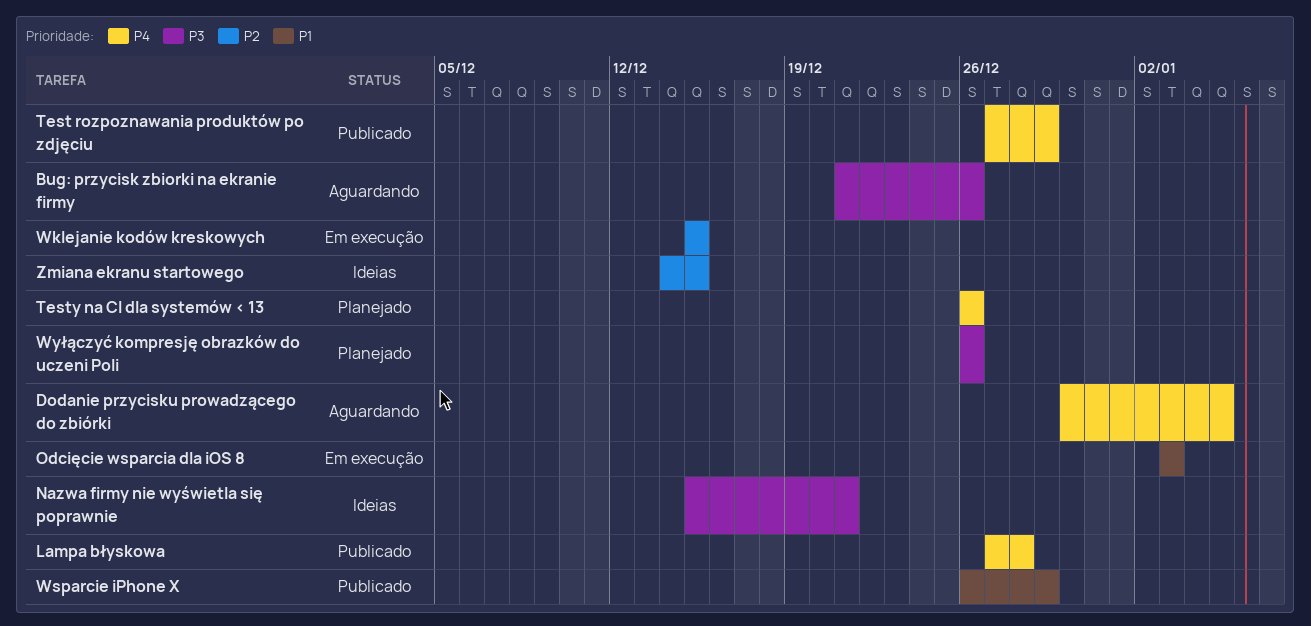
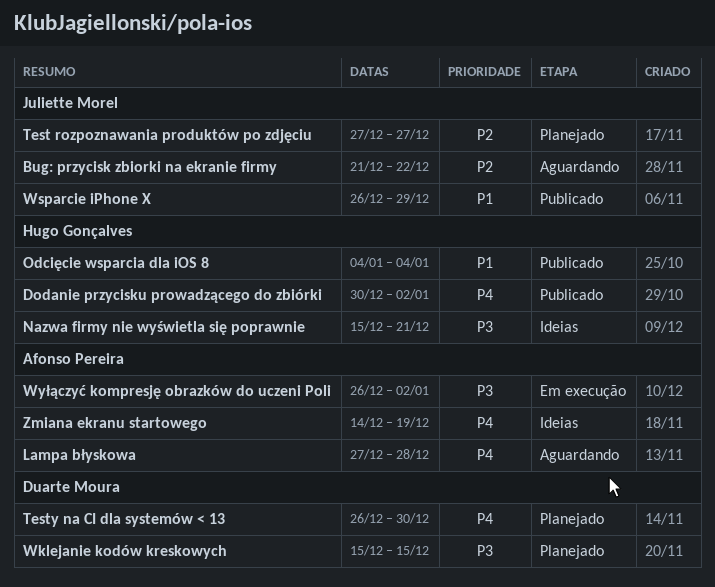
Bug: przycisk zbiorki na ekranie firmy, priority: P3 -> P2
Bug: przycisk zbiorki na ekranie firmy, due: Dec 26 -> Dec 22
Dodanie przycisku prowadzącego do zbiórki, status: Aguardando -> Publicado
Dodanie przycisku prowadzącego do zbiórki, due: Jan 5 -> Jan 2
Lampa błyskowa, status: Publicado -> Aguardando
Odcięcie wsparcia dla iOS 8, status: Em execução -> Publicado
Odcięcie wsparcia dla iOS 8, start: Jan 3 -> Jan 4
Odcięcie wsparcia dla iOS 8, due: Jan 3 -> Jan 4
Test rozpoznawania produktów po zdjęciu, status: Publicado -> Planejado
Test rozpoznawania produktów po zdjęciu, priority: P4 -> P2
Test rozpoznawania produktów po zdjęciu, due: Dec 29 -> Dec 27
Testy na CI dla systemów < 13, due: Dec 26 -> Dec 30
Wklejanie kodów kreskowych, status: Em execução -> Planejado
Wklejanie kodów kreskowych, priority: P2 -> P3
Wyłączyć kompresję obrazków do uczeni Poli, status: Planejado -> Em execução
Wyłączyć kompresję obrazków do uczeni Poli, due: Dec 26 -> Jan 2
Zmiana ekranu startowego, priority: P2 -> P4
Zmiana ekranu startowego, due: Dec 15 -> Dec 19

